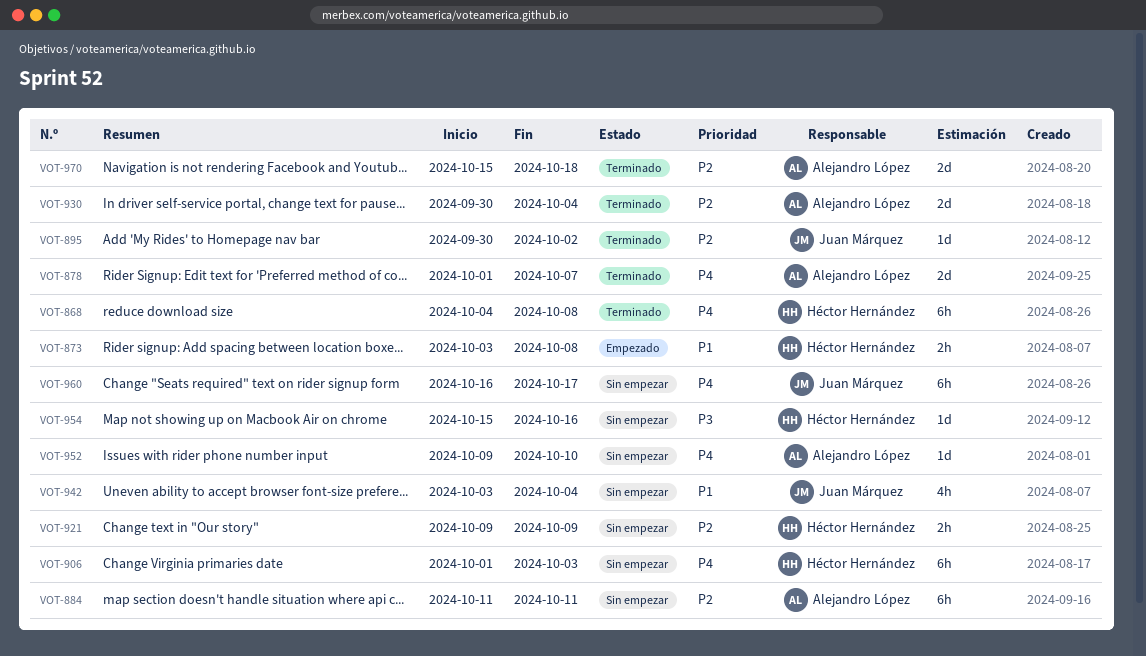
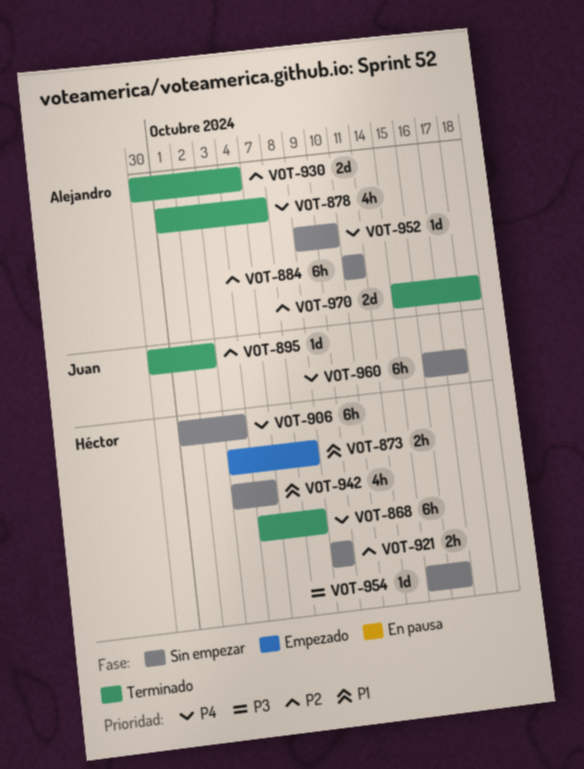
VOT-878, estimate: 2d -> 4h
VOT-942, owner: Juan Márquez -> Héctor Hernández

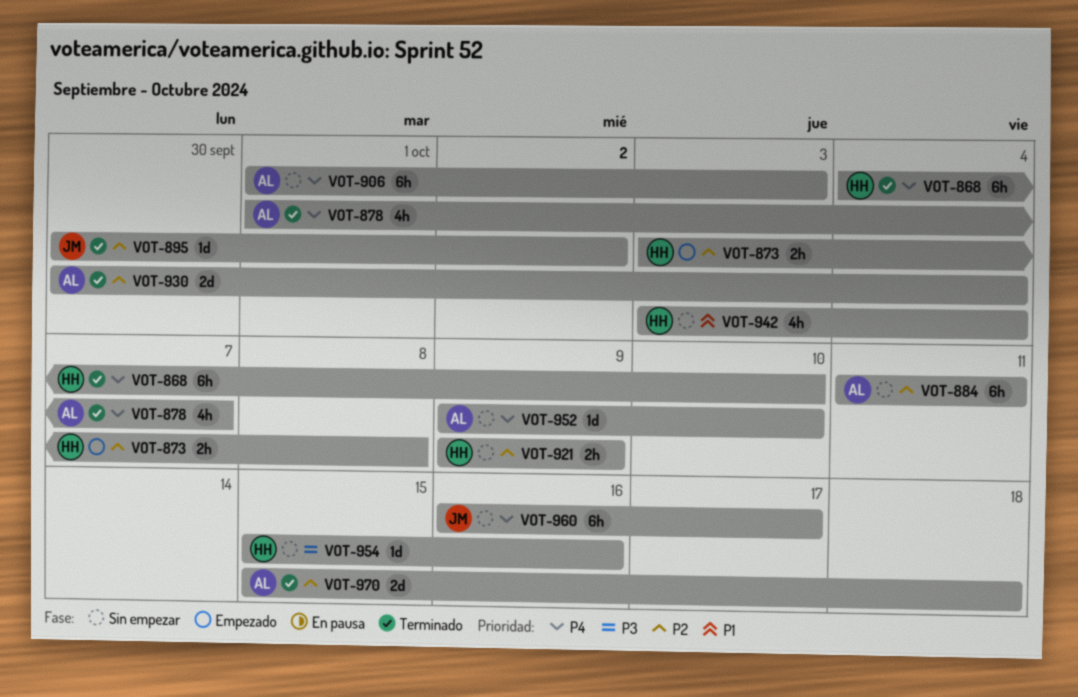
VOT-868, due: Oct 8 -> Oct 10
VOT-873, priority: P1 -> P2
VOT-906, owner: Héctor -> Alejandro

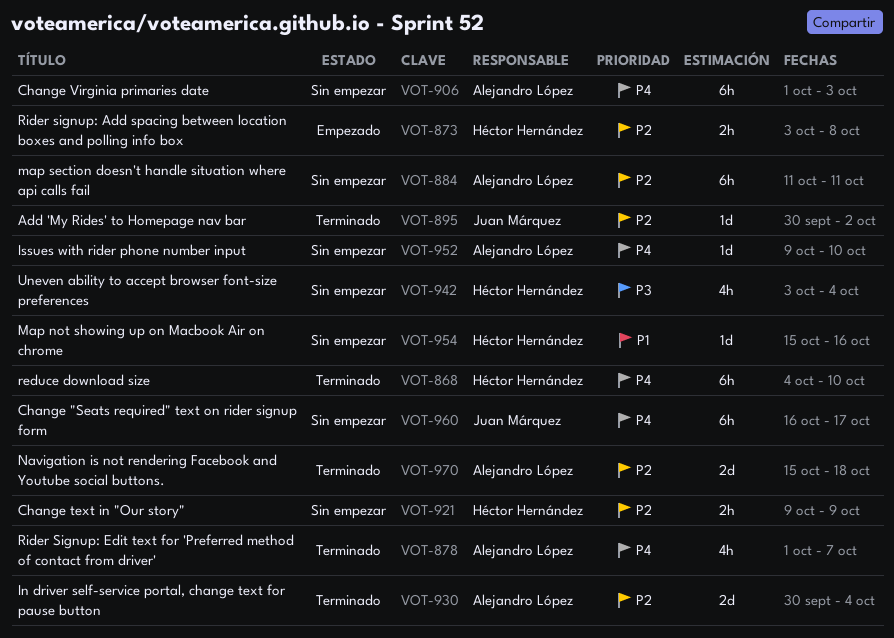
VOT-942, priority: P1 -> P3
VOT-954, priority: P3 -> P1

